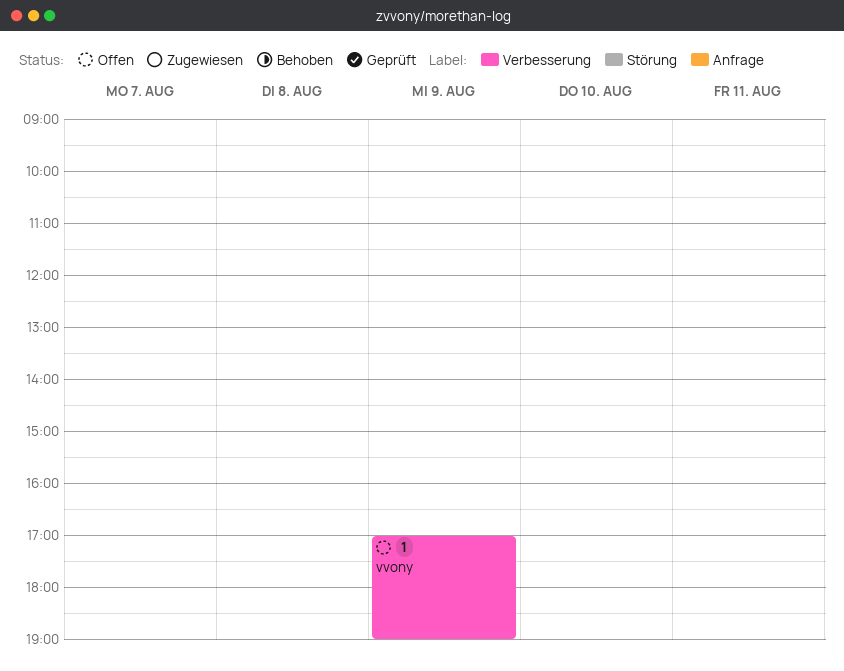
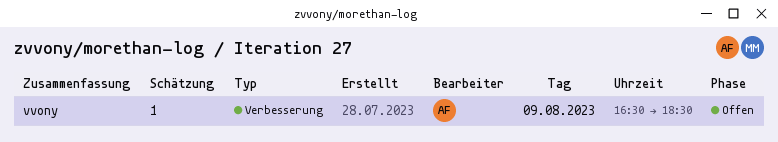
vvony, begins: 17:00 -> 16:30
vvony, ends: 19:00 -> 18:30

